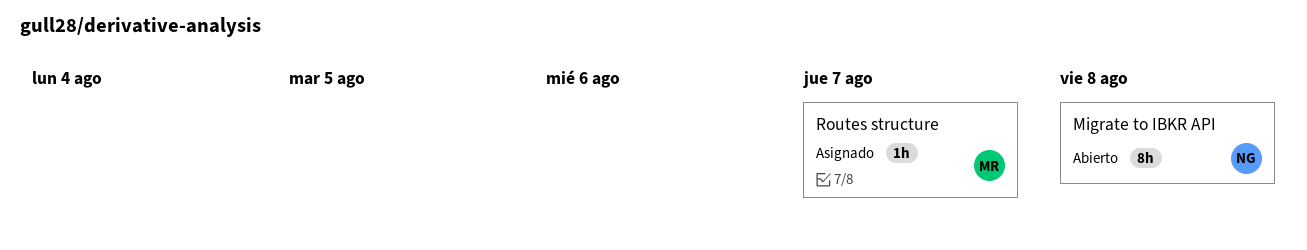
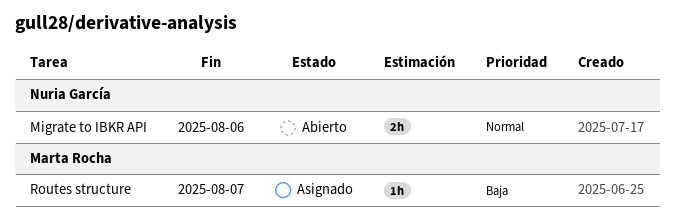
Migrate to IBKR API, estimate: 8h -> 2h
Migrate to IBKR API, due: Aug 8 -> Aug 6

